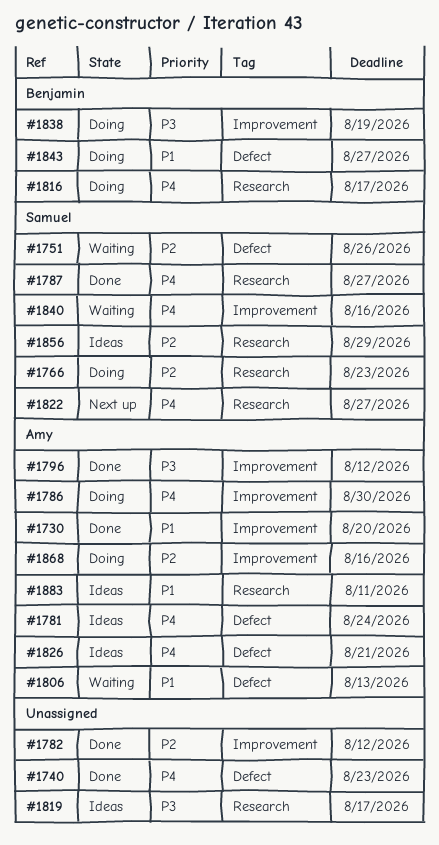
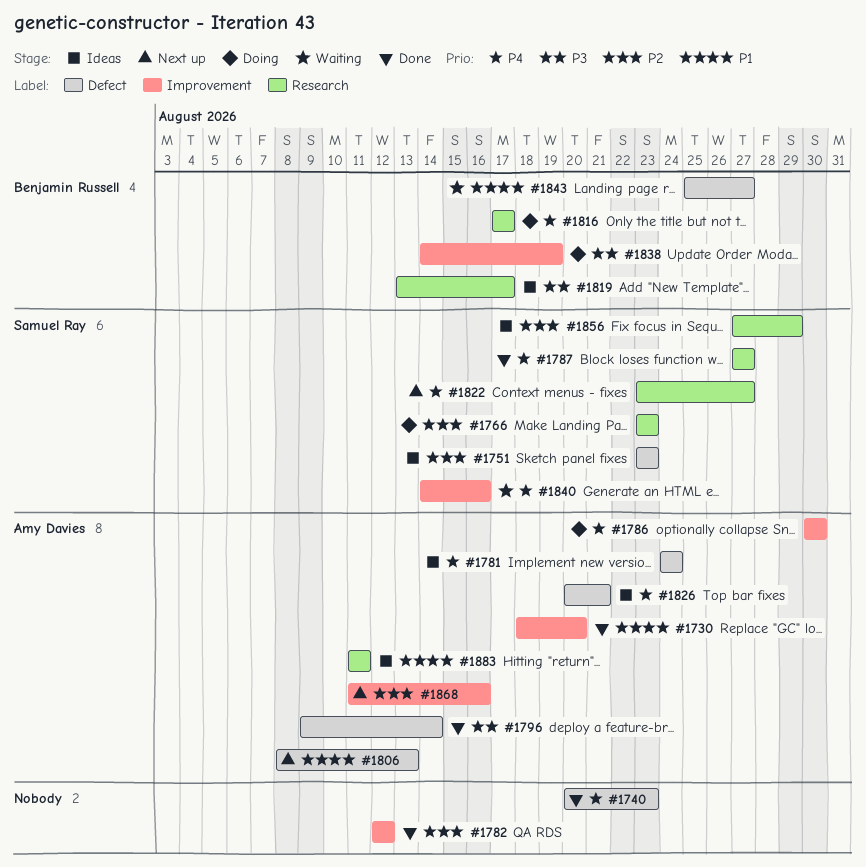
#1751, status: Waiting -> Ideas
#1751, due: Aug 26 -> Aug 23
#1796, label: Improvement -> Defect
#1796, due: Aug 12 -> Aug 14
#1806, status: Waiting -> Next up
#1819, owner: none -> Benjamin Russell
#1843, status: Doing -> Waiting
#1868, status: Doing -> Next up

